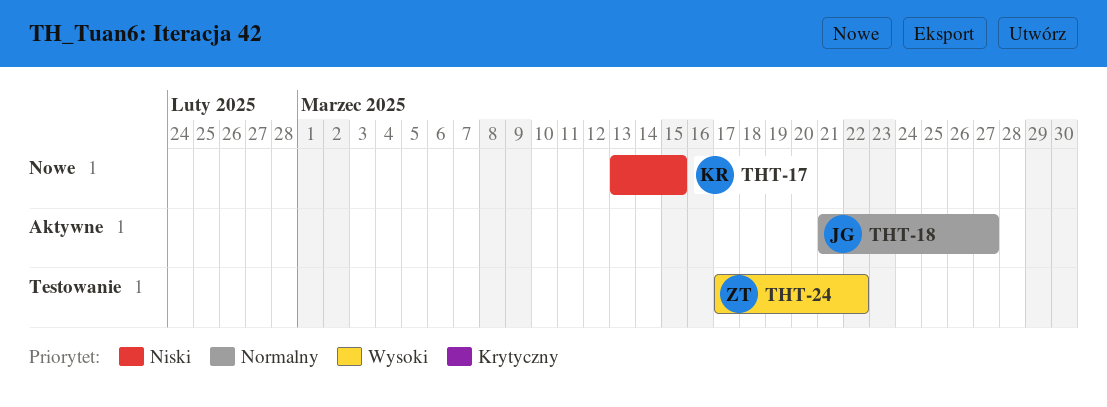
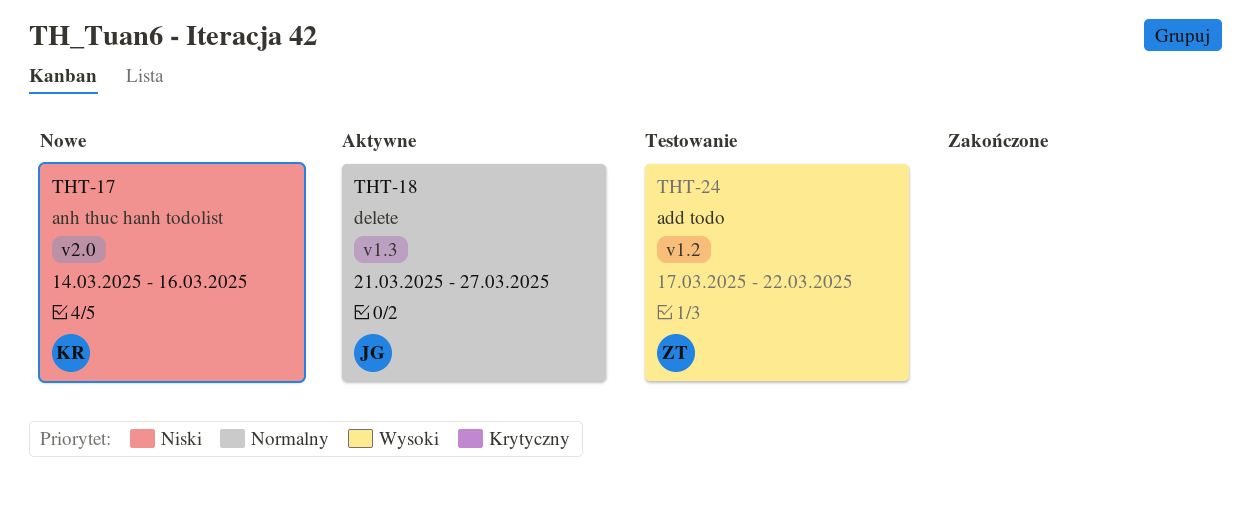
THT-17, start: Mar 13 -> Mar 14
THT-17, due: Mar 15 -> Mar 16

